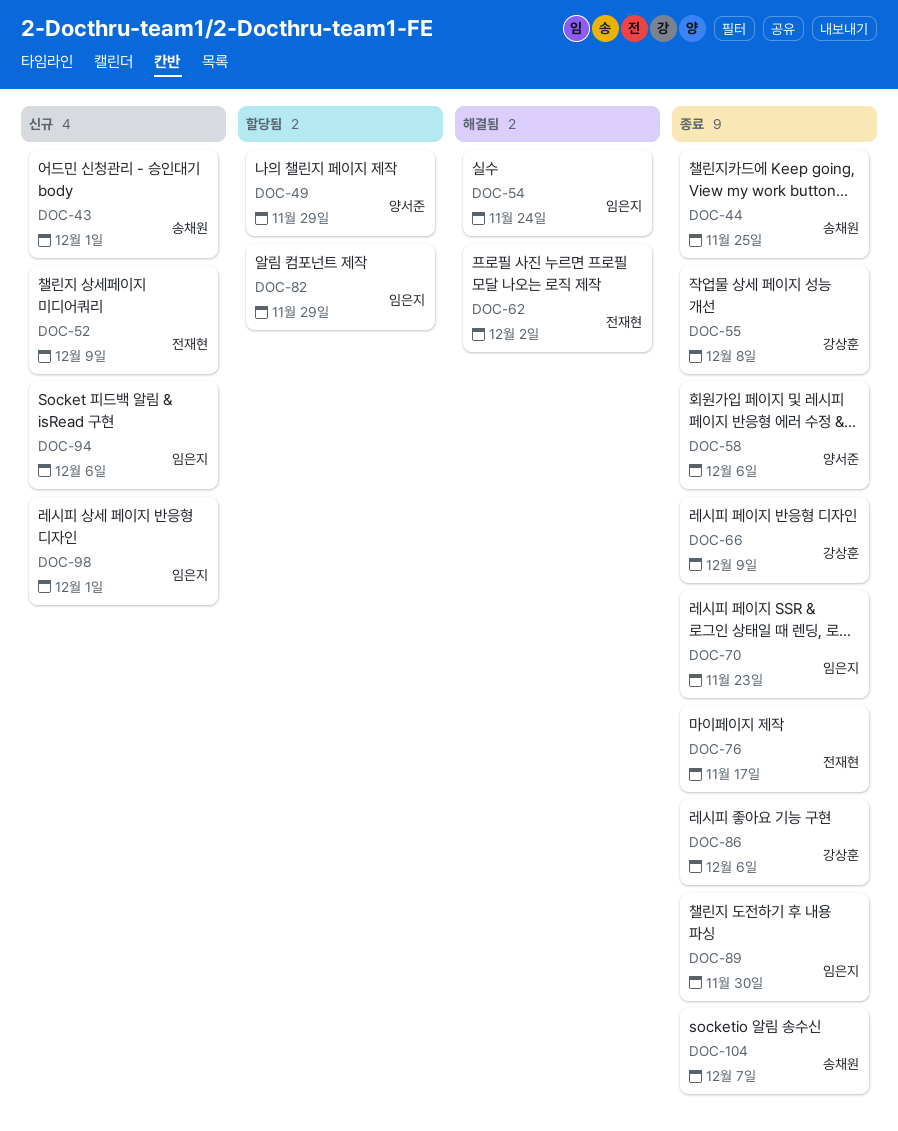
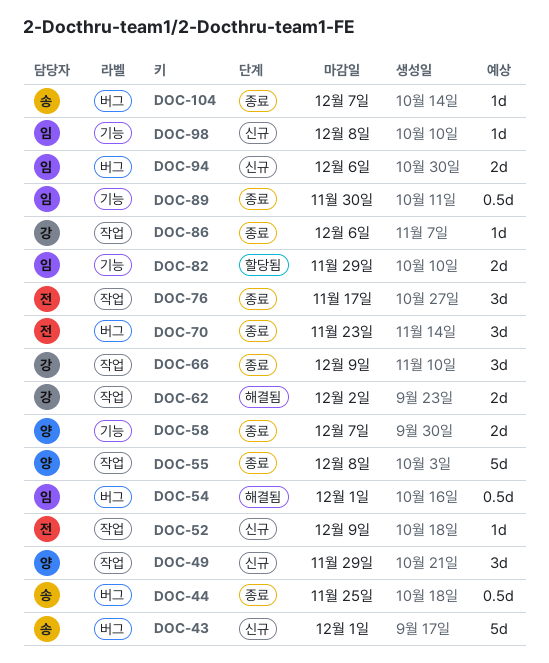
DOC-49, status: 할당됨 -> 신규
DOC-54, due: Nov 24 -> Dec 1
DOC-55, owner: 강상훈 -> 양서준
DOC-58, due: Dec 6 -> Dec 7
DOC-62, owner: 전재현 -> 강상훈
DOC-70, owner: 임은지 -> 전재현
DOC-98, due: Dec 1 -> Dec 8

